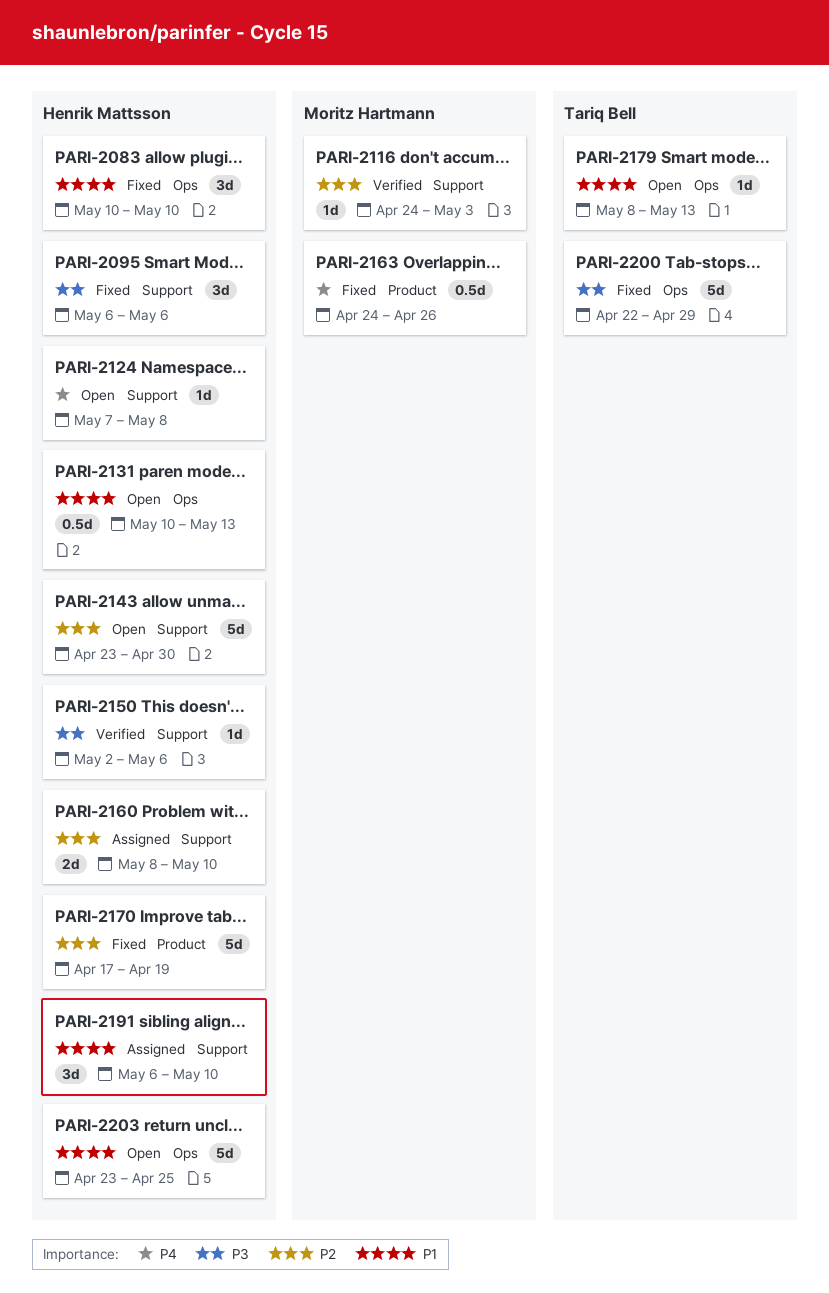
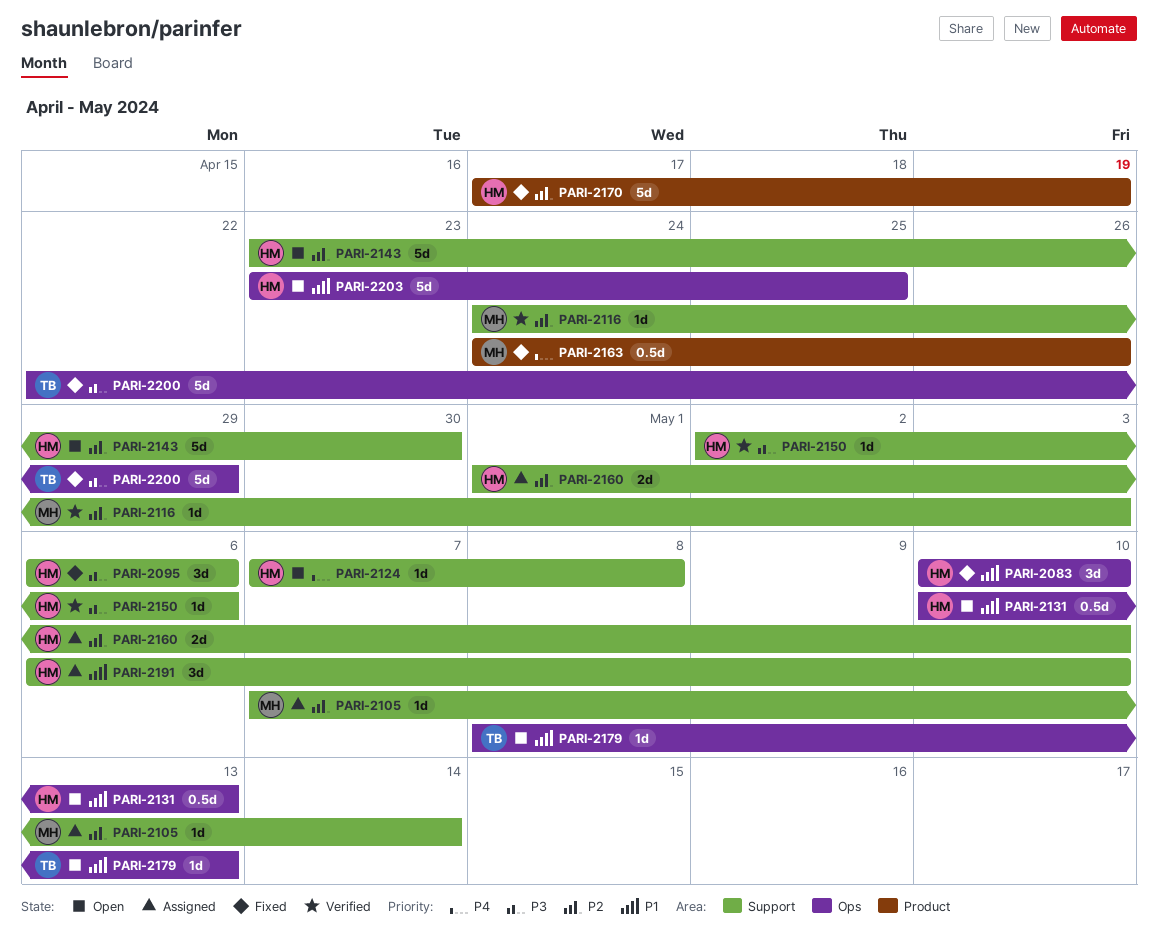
PARI-2105: none -> present
PARI-2160, start: May 8 -> May 1

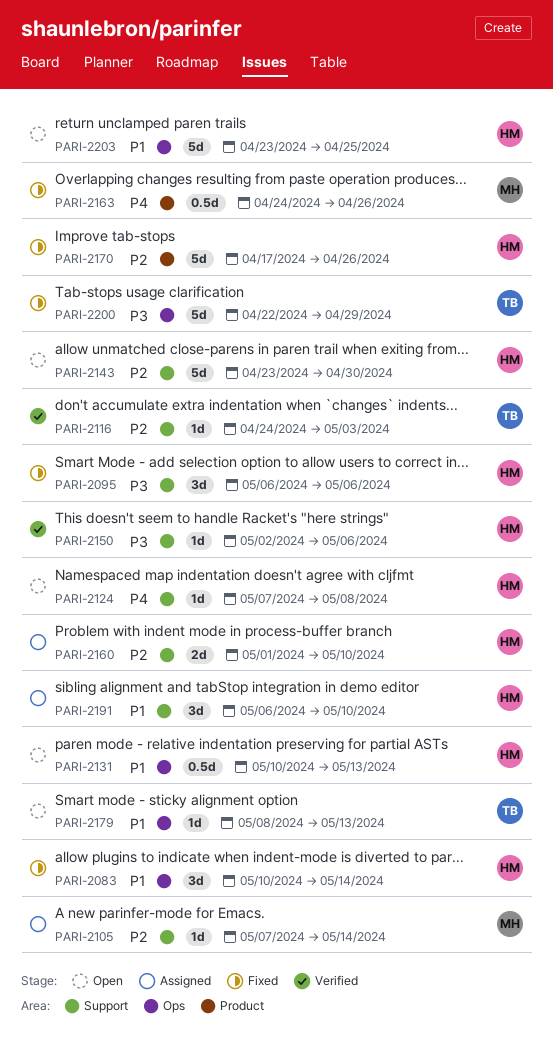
PARI-2083, due: May 10 -> May 14
PARI-2116, owner: MH -> TB
PARI-2170, due: Apr 19 -> Apr 26

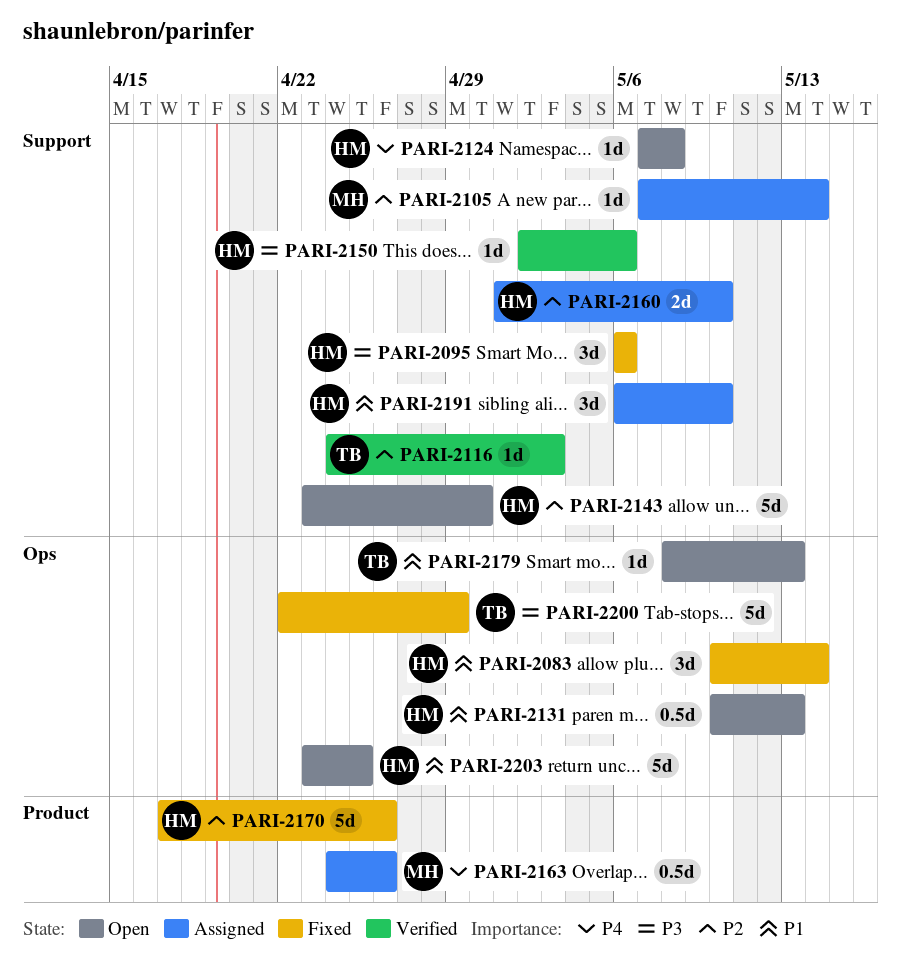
PARI-2163, status: Fixed -> Assigned

